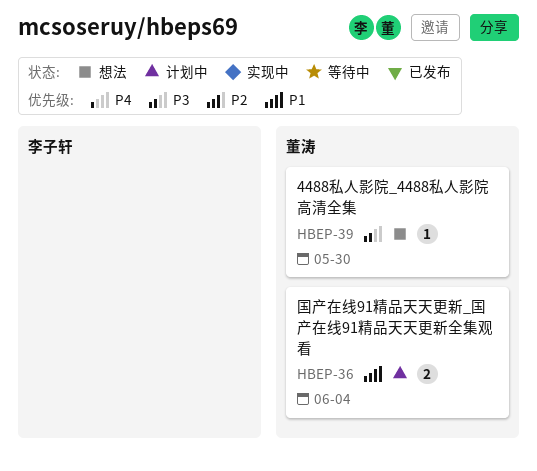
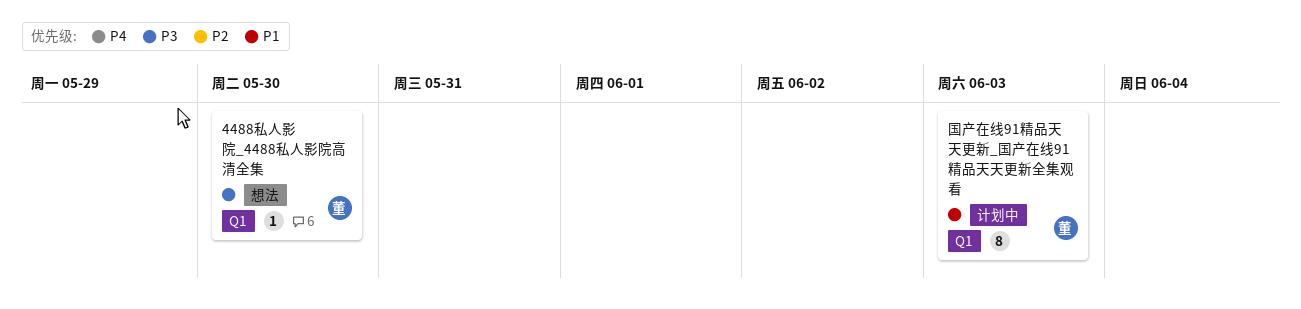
国产在线91精品天天更新_国产在线91精品天天更新全集观看, estimate: 2 -> 8
国产在线91精品天天更新_国产在线91精品天天更新全集观看, due: Jun 4 -> Jun 3

